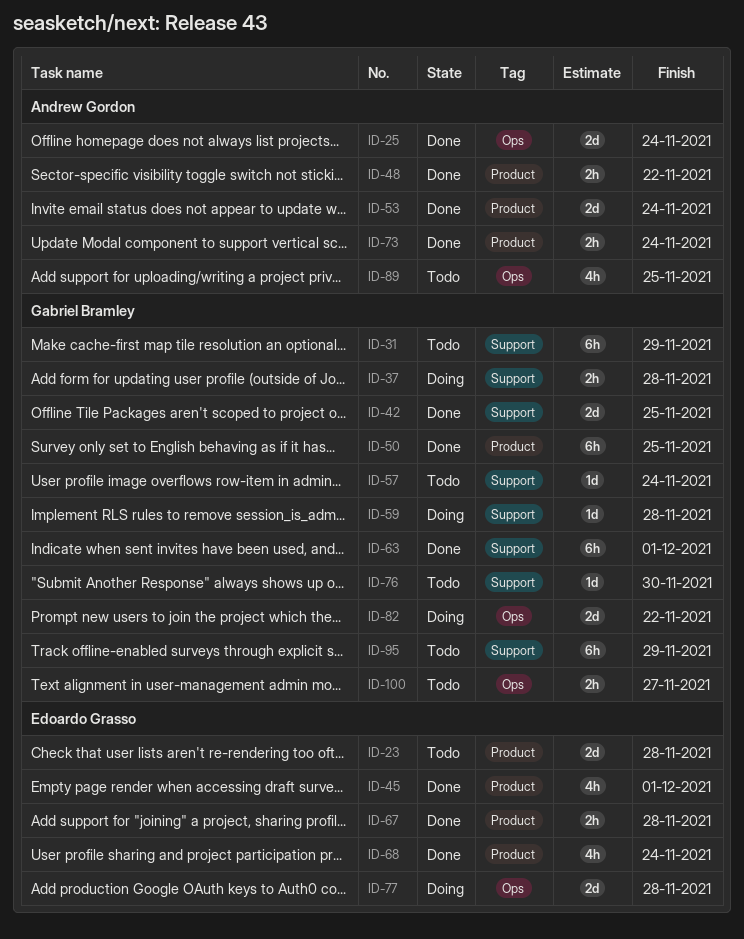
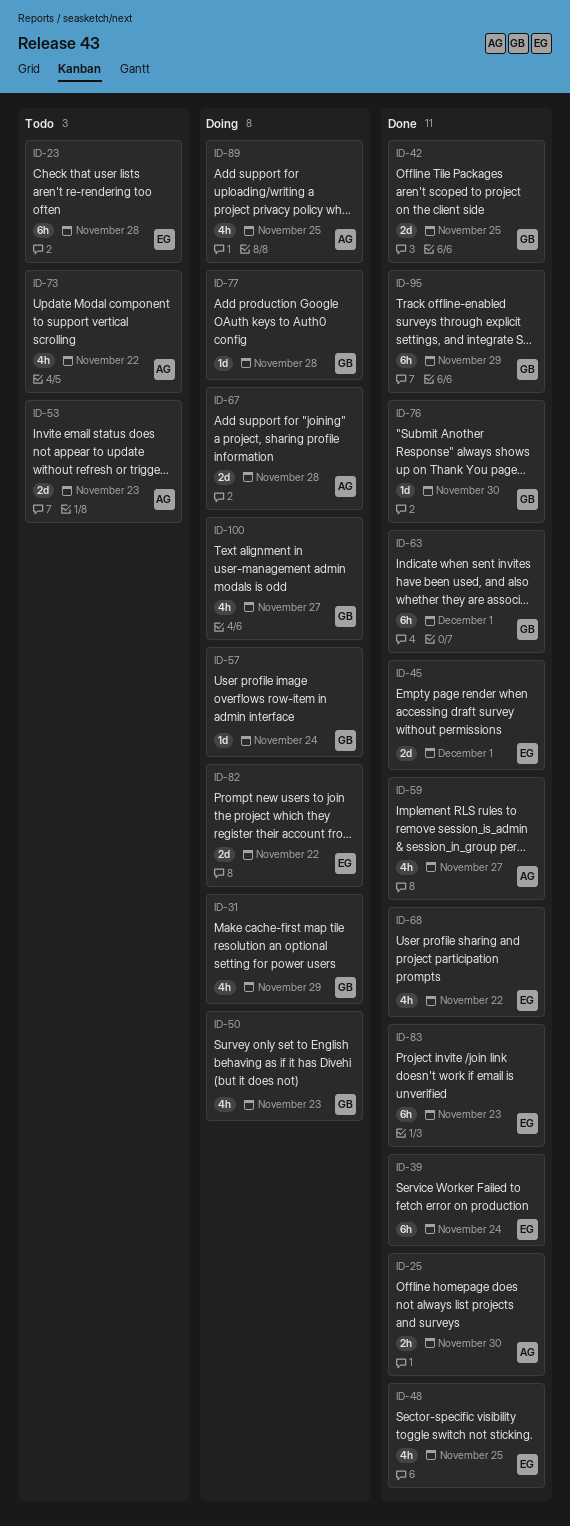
ID-23, estimate: 2d -> 6h
ID-25, estimate: 2d -> 2h
ID-25, due: Nov 24 -> Nov 30
ID-31, status: Todo -> Doing
ID-31, estimate: 6h -> 4h
ID-37: present -> none
ID-39: none -> present
ID-45, estimate: 4h -> 2d
ID-48, owner: Andrew Gordon -> Edoardo Grasso
ID-48, estimate: 2h -> 4h
ID-48, due: Nov 22 -> Nov 25
ID-50, status: Done -> Doing
ID-50, estimate: 6h -> 4h
ID-50, due: Nov 25 -> Nov 23
ID-53, status: Done -> Todo
ID-53, due: Nov 24 -> Nov 23
ID-57, status: Todo -> Doing
ID-59, status: Doing -> Done
ID-59, owner: Gabriel Bramley -> Andrew Gordon
ID-59, estimate: 1d -> 4h
ID-59, due: Nov 28 -> Nov 27
ID-67, status: Done -> Doing
ID-67, owner: Edoardo Grasso -> Andrew Gordon
ID-67, estimate: 2h -> 2d
ID-68, due: Nov 24 -> Nov 22
ID-73, status: Done -> Todo
ID-73, estimate: 2h -> 4h
ID-73, due: Nov 24 -> Nov 22
ID-76, status: Todo -> Done
ID-77, owner: Edoardo Grasso -> Gabriel Bramley
ID-77, estimate: 2d -> 1d
ID-82, owner: Gabriel Bramley -> Edoardo Grasso
ID-83: none -> present
ID-89, status: Todo -> Doing
ID-95, status: Todo -> Done
ID-100, status: Todo -> Doing
ID-100, estimate: 2h -> 4h

